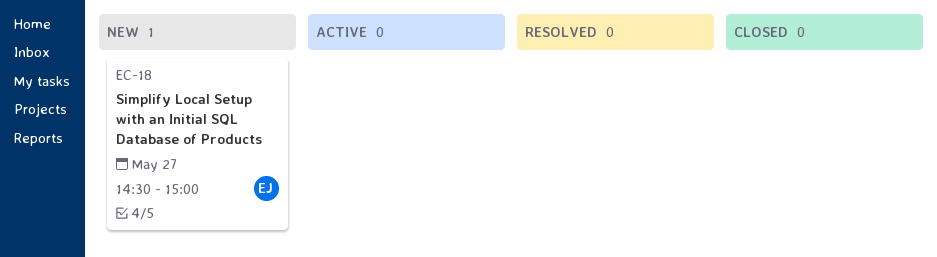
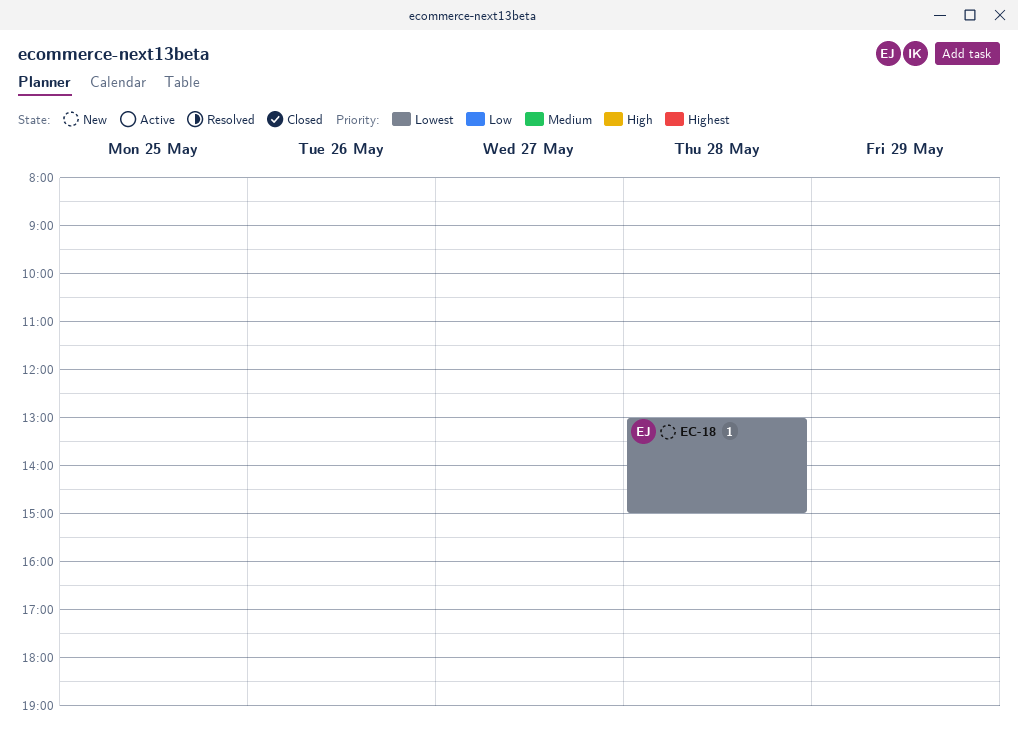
EC-18, day: May 27 -> May 28
EC-18, begins: 14:30 -> 13:00

